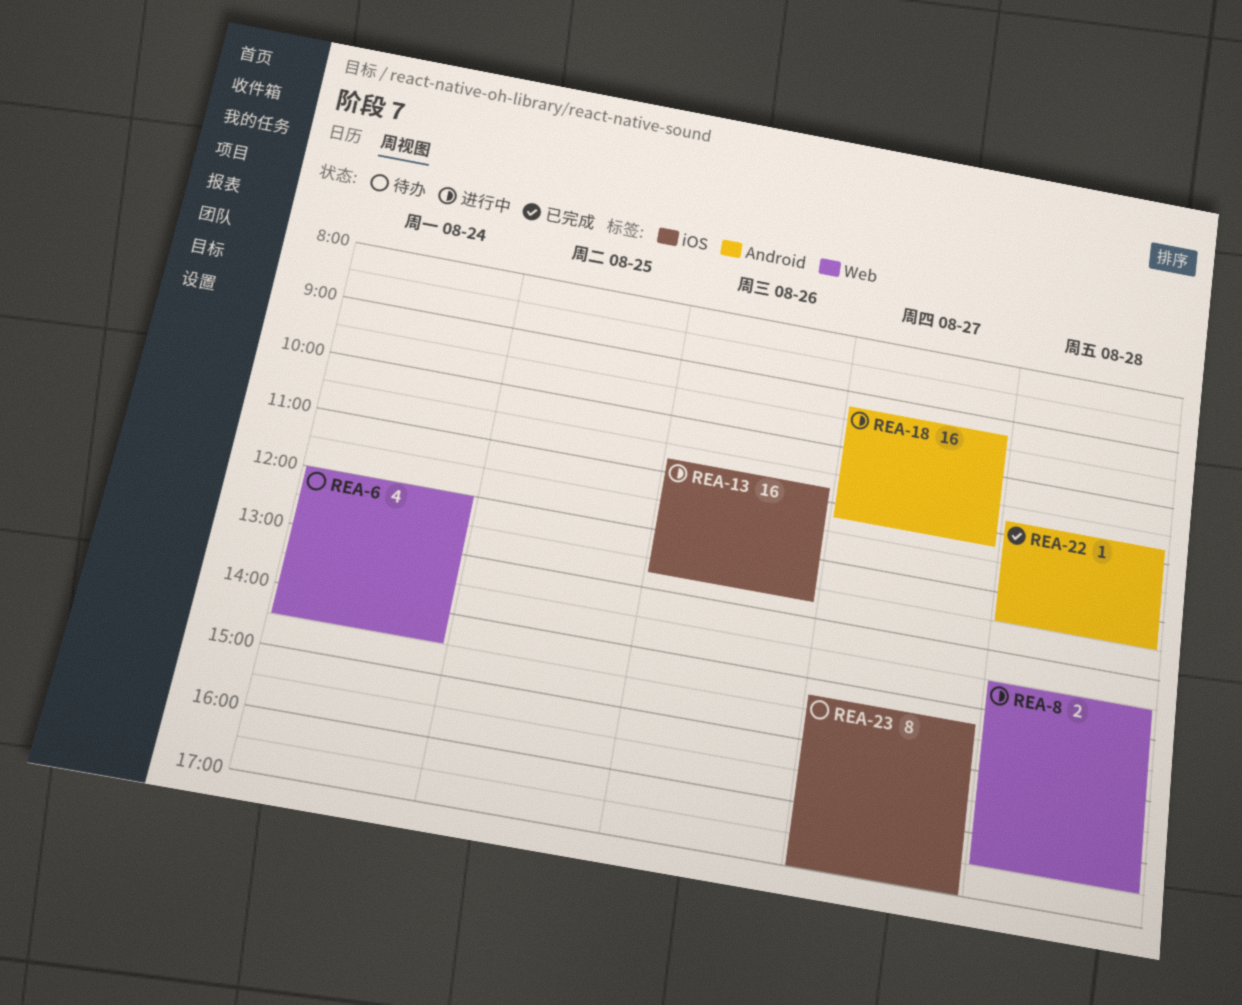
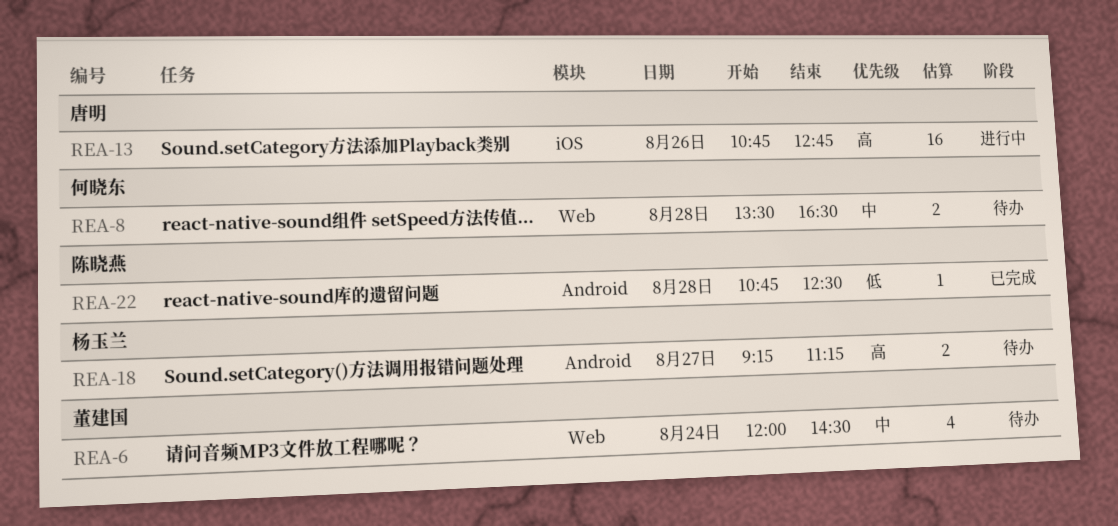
REA-8, status: 进行中 -> 待办
REA-18, status: 进行中 -> 待办
REA-18, estimate: 16 -> 2
REA-23: present -> none

